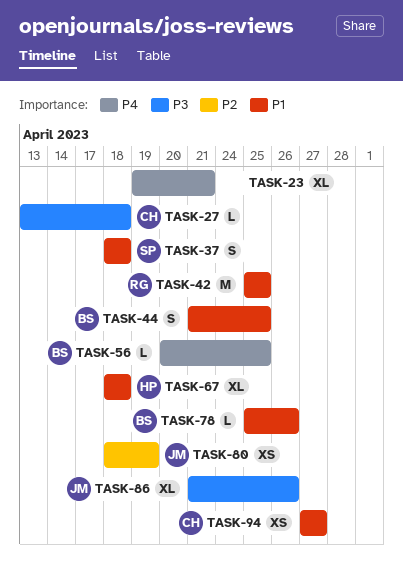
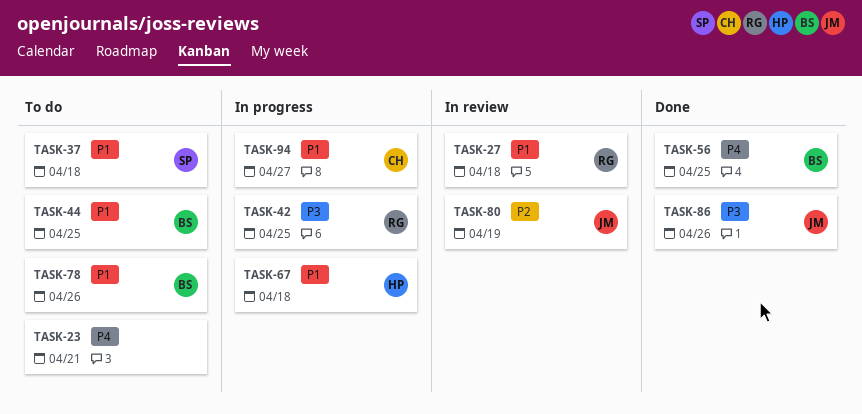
TASK-27, owner: CH -> RG
TASK-27, priority: P3 -> P1
TASK-42, priority: P1 -> P3

